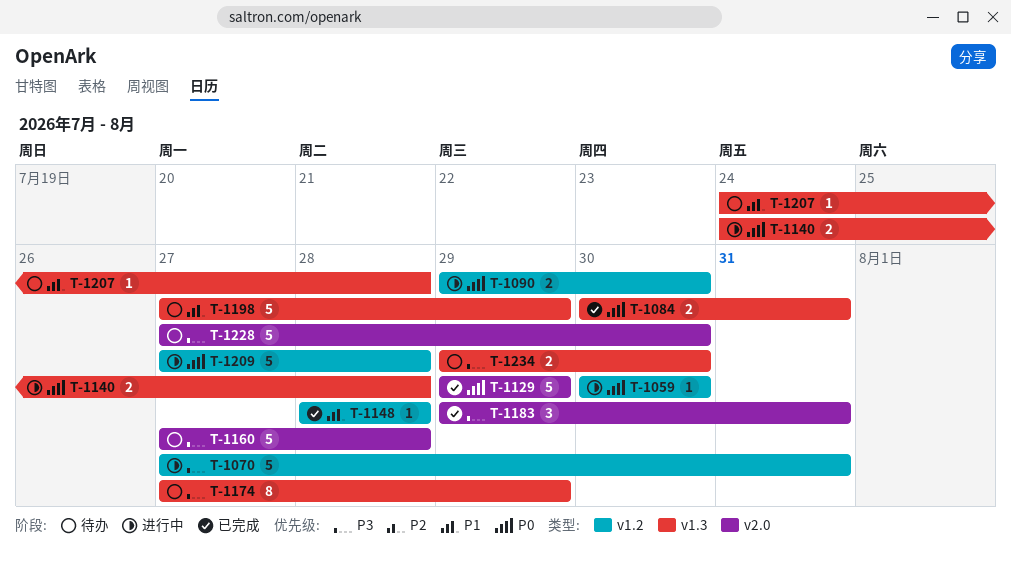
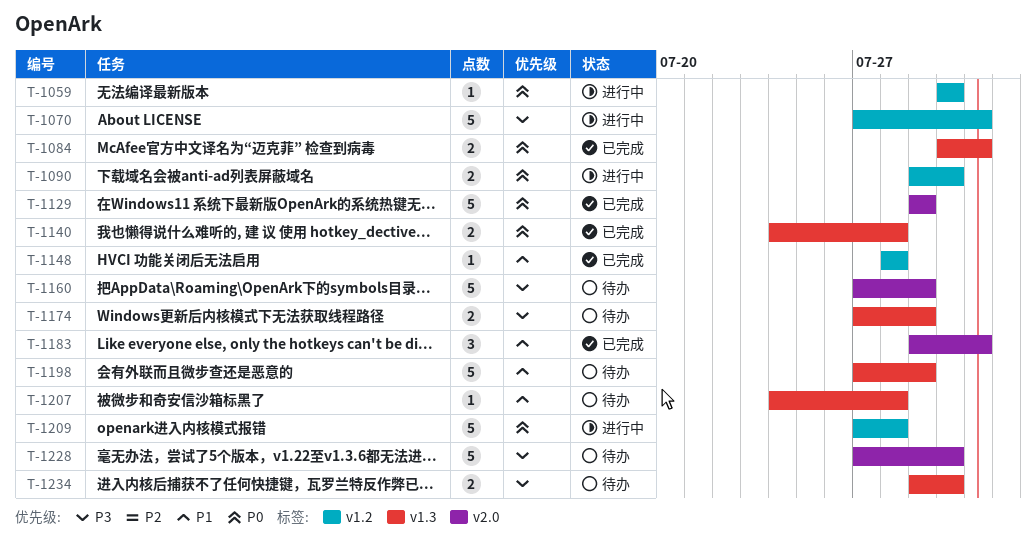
T-1140, status: 进行中 -> 已完成
T-1160, due: Jul 28 -> Jul 29
T-1174, estimate: 8 -> 2
T-1183, priority: P3 -> P1

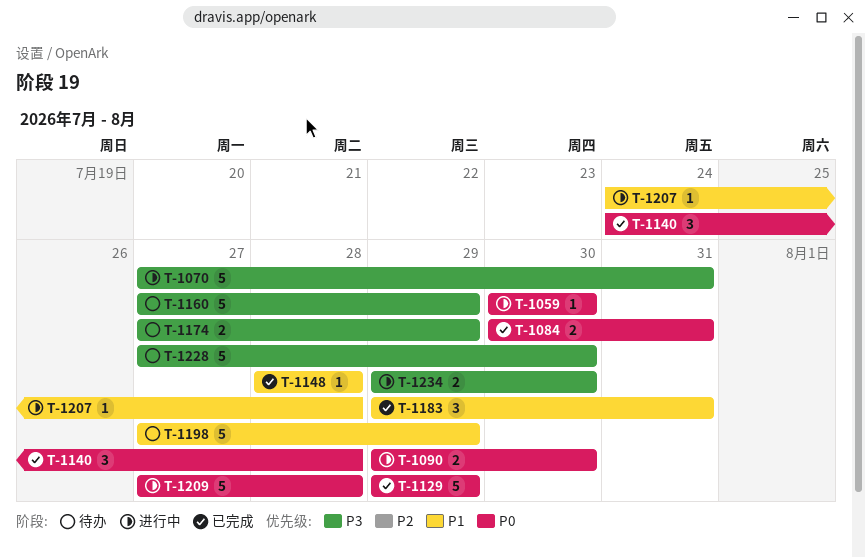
T-1140, estimate: 2 -> 3
T-1207, status: 待办 -> 进行中
T-1234, status: 待办 -> 进行中

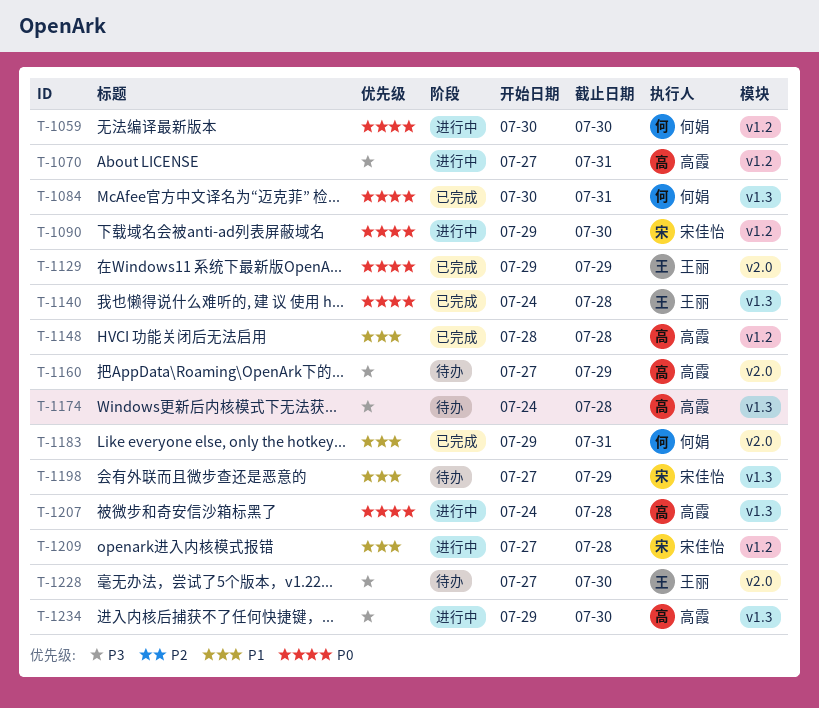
T-1174, start: Jul 27 -> Jul 24
T-1174, due: Jul 29 -> Jul 28
T-1207, priority: P1 -> P0
T-1209, priority: P0 -> P1

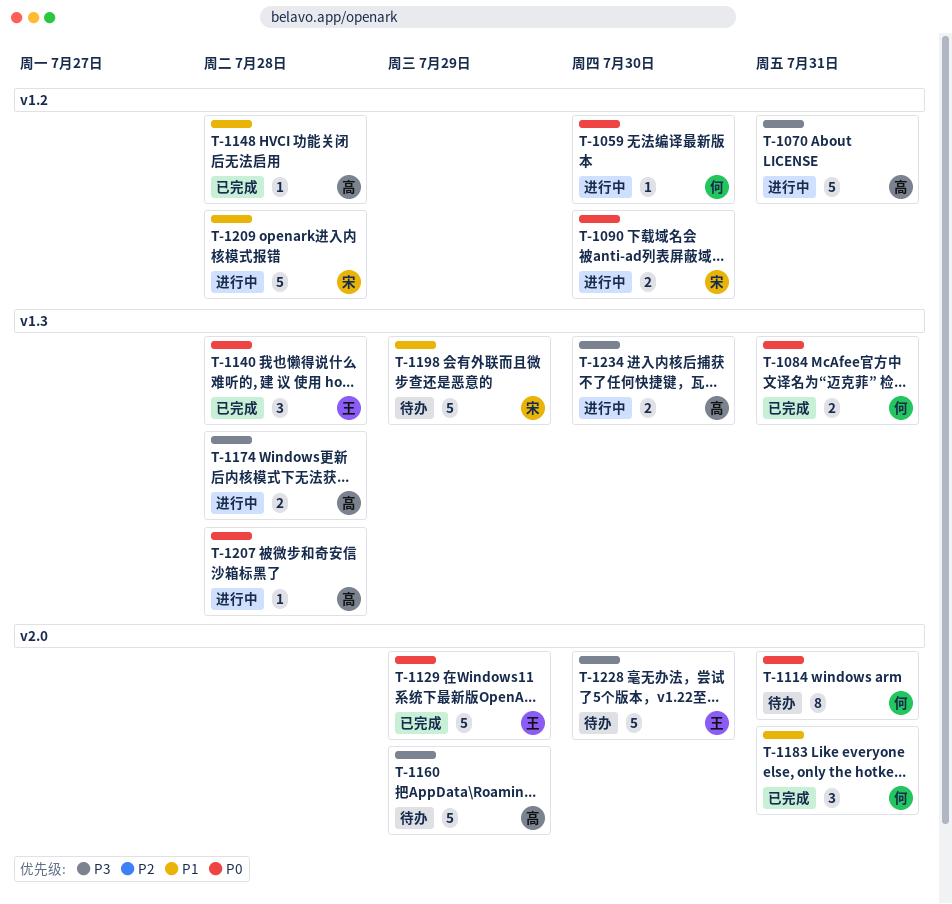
T-1114: none -> present
T-1174, status: 待办 -> 进行中

